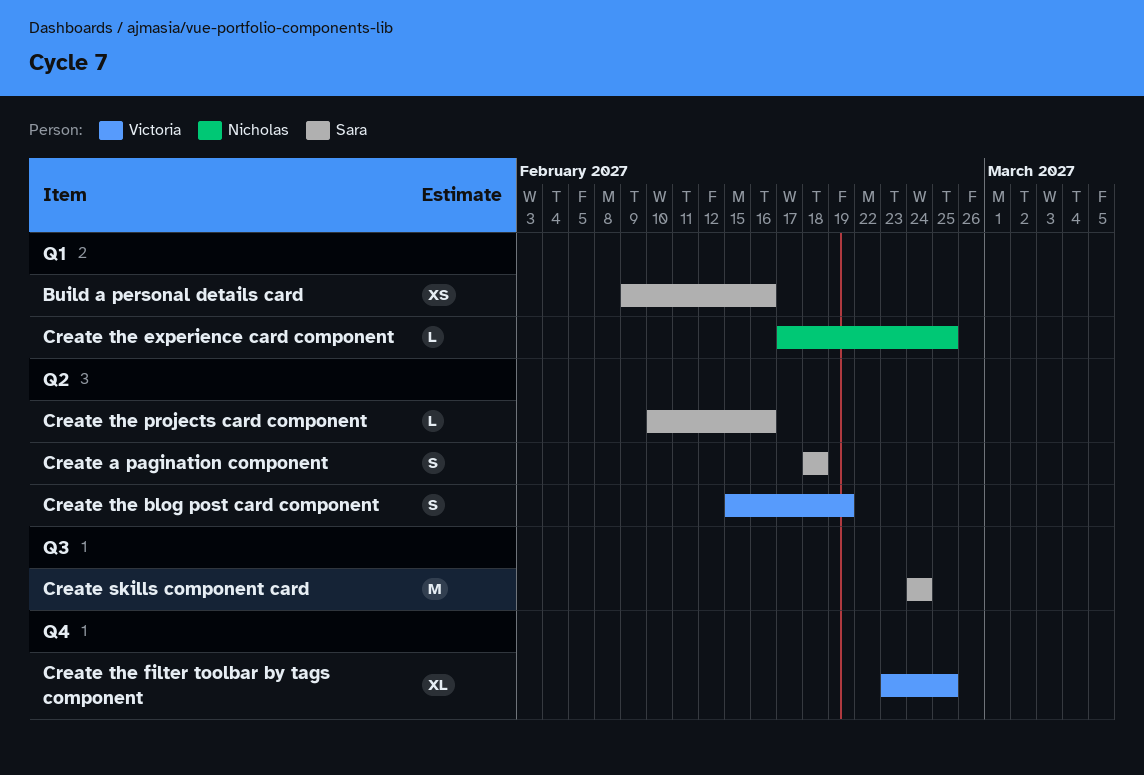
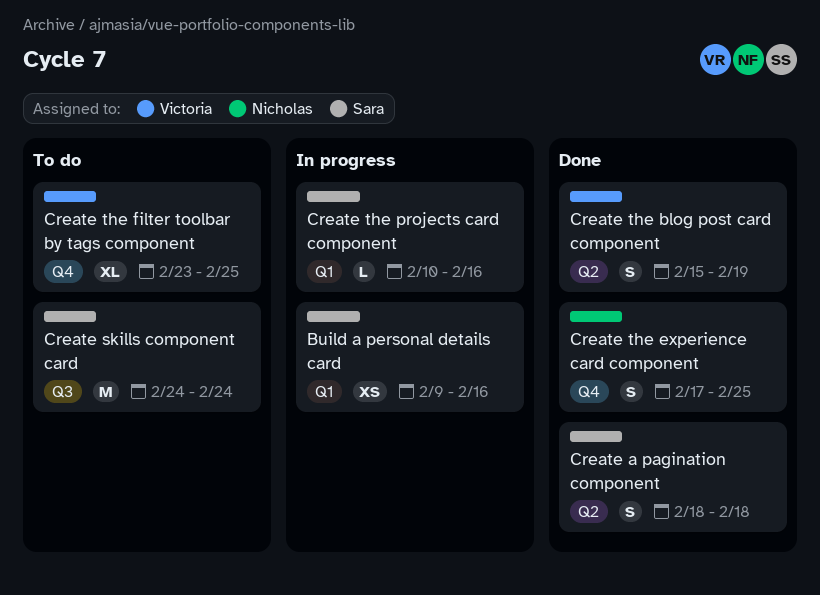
Create the experience card component, label: Q1 -> Q4
Create the experience card component, estimate: L -> S
Create the projects card component, label: Q2 -> Q1

